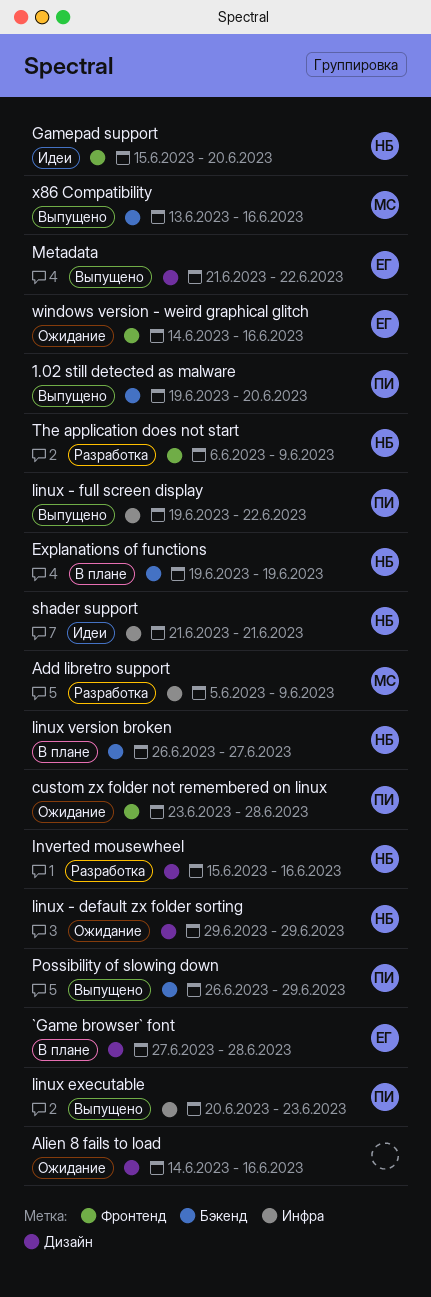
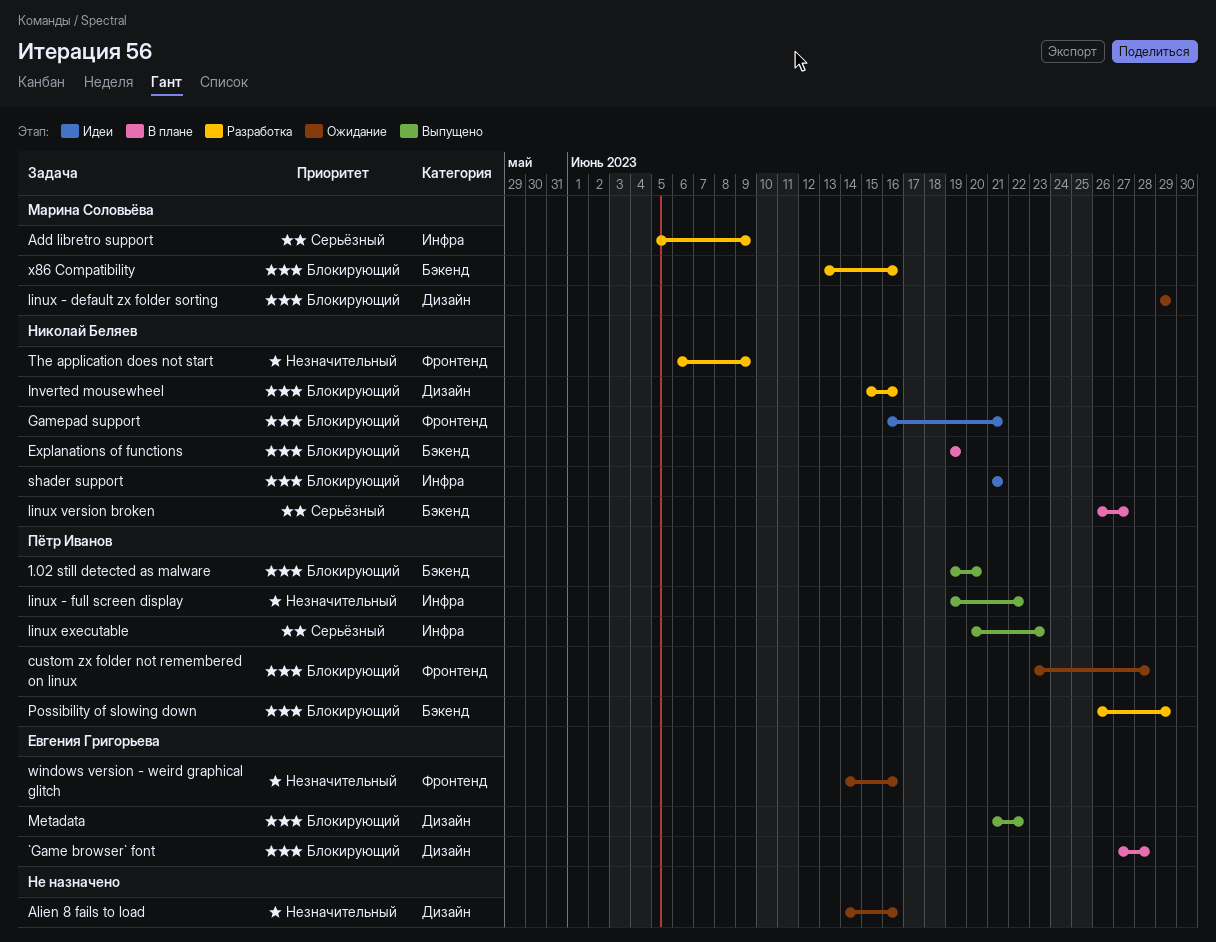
Gamepad support, start: Jun 15 -> Jun 16
Gamepad support, due: Jun 20 -> Jun 21
linux - default zx folder sorting, owner: Николай Беляев -> Марина Соловьёва
Possibility of slowing down, status: Выпущено -> Разработка
x86 Compatibility, status: Выпущено -> Разработка

